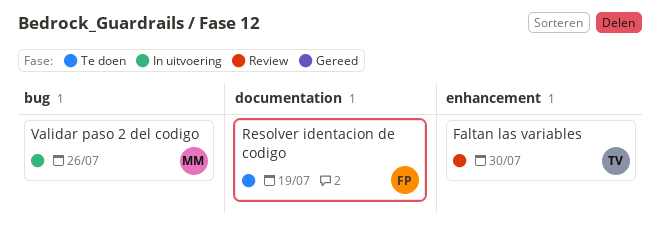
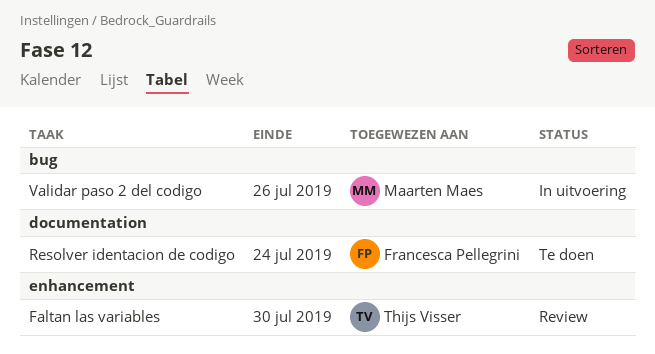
Resolver identacion de codigo, due: Jul 19 -> Jul 24

